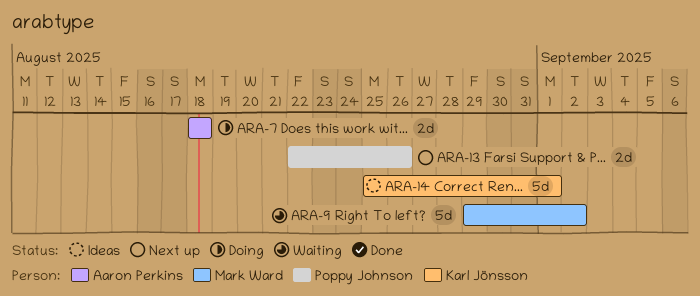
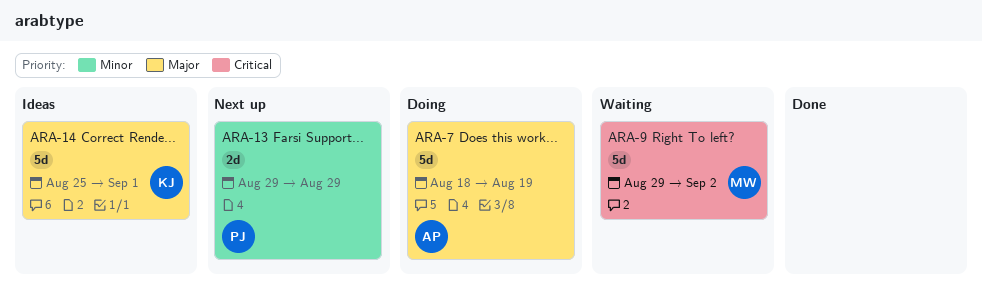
ARA-7, estimate: 2d -> 5d
ARA-7, due: Aug 18 -> Aug 19
ARA-13, start: Aug 22 -> Aug 29
ARA-13, due: Aug 26 -> Aug 29

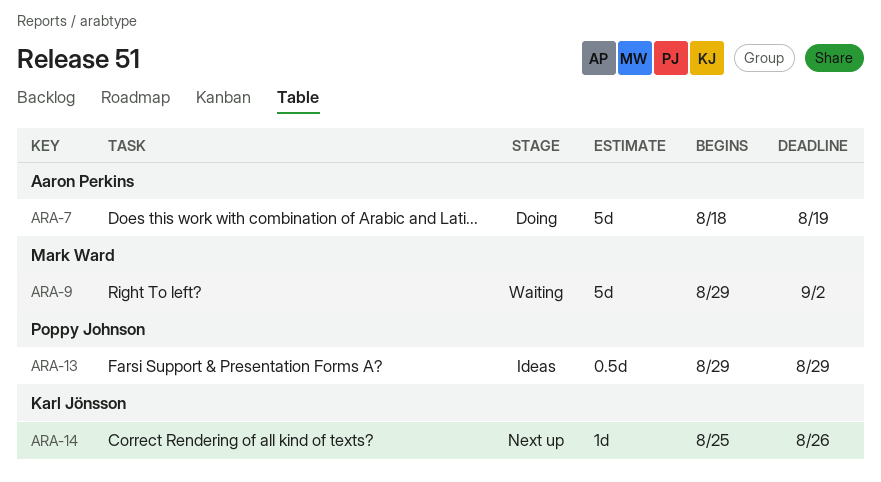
ARA-13, status: Next up -> Ideas
ARA-13, estimate: 2d -> 0.5d
ARA-14, status: Ideas -> Next up
ARA-14, estimate: 5d -> 1d
ARA-14, due: Sep 1 -> Aug 26

